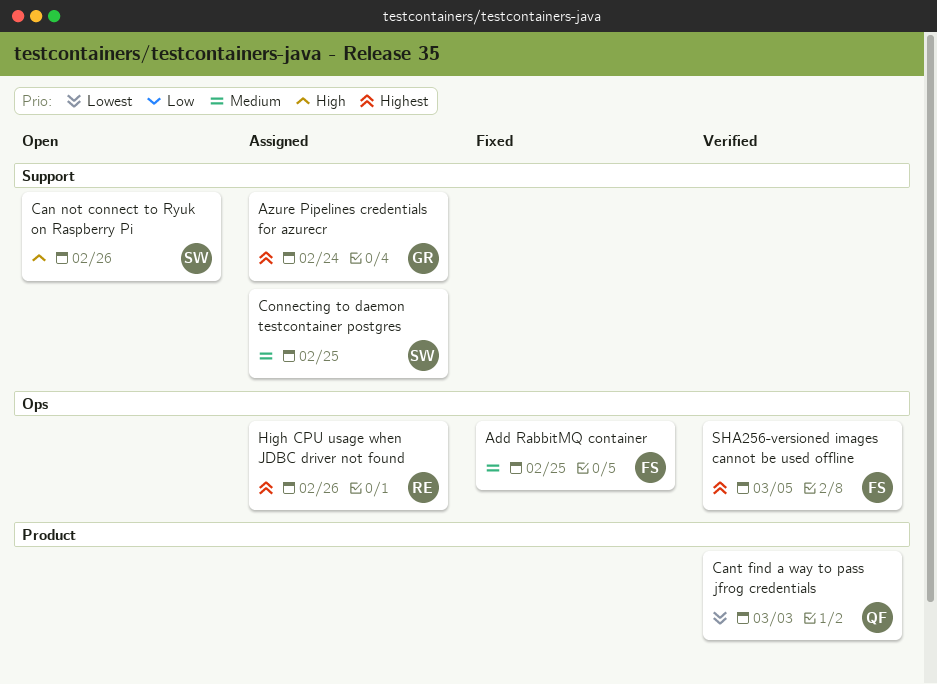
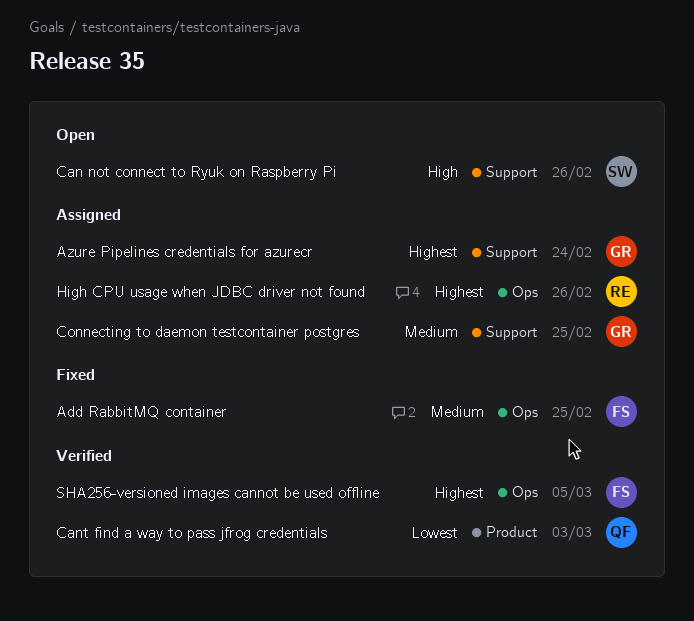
Connecting to daemon testcontainer postgres, owner: SW -> GR

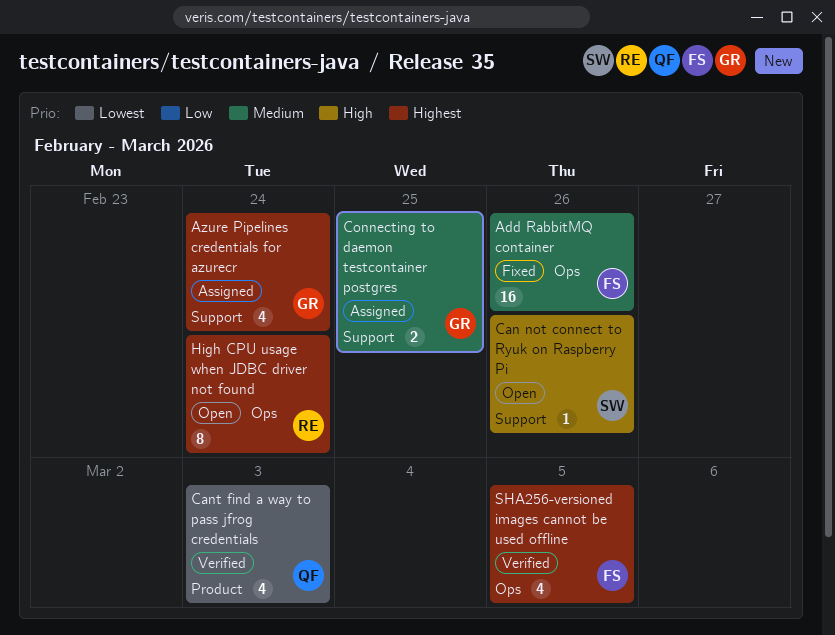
Add RabbitMQ container, due: Feb 25 -> Feb 26
High CPU usage when JDBC driver not found, status: Assigned -> Open
High CPU usage when JDBC driver not found, due: Feb 26 -> Feb 24

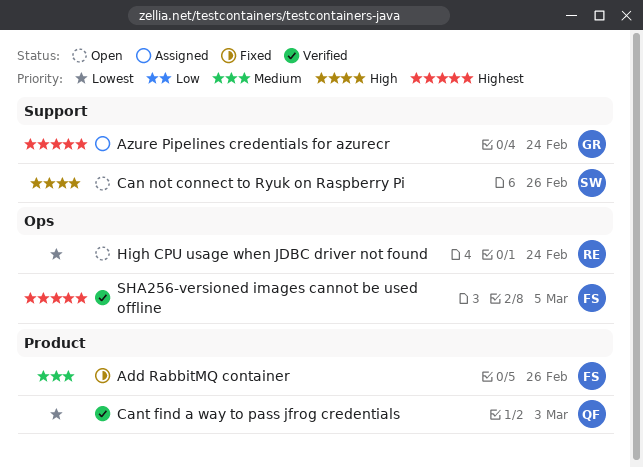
Add RabbitMQ container, label: Ops -> Product
Connecting to daemon testcontainer postgres: present -> none
High CPU usage when JDBC driver not found, priority: Highest -> Lowest

